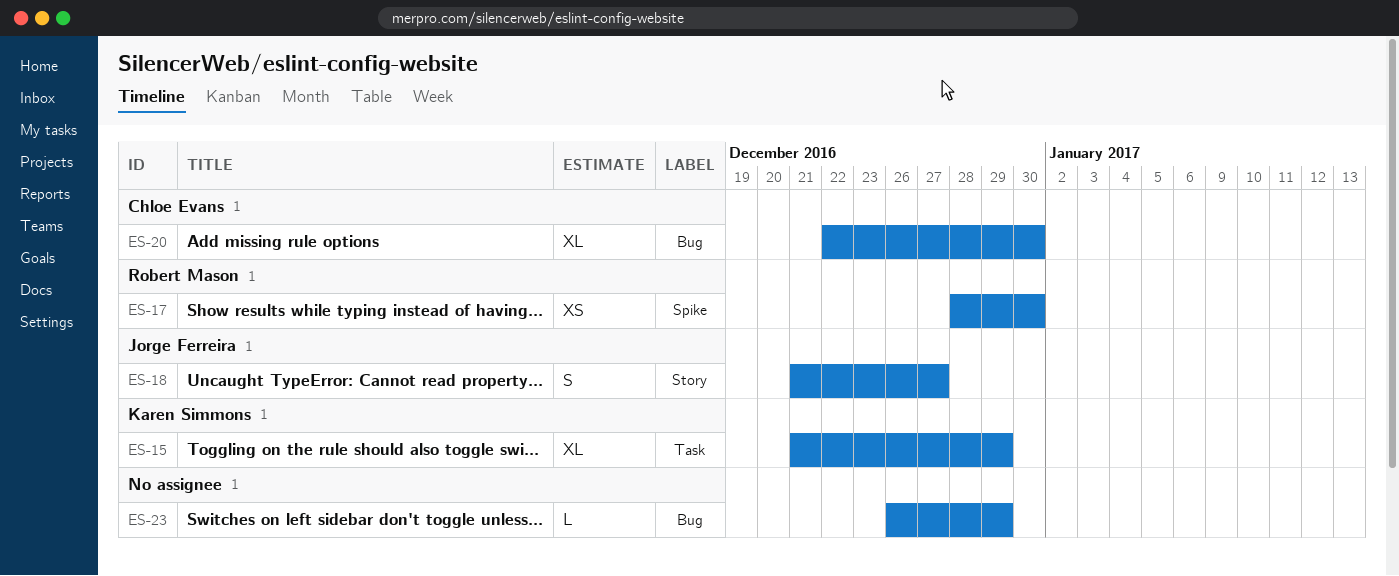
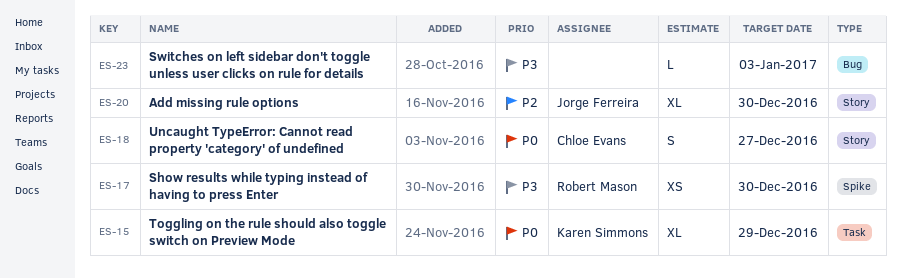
ES-18, owner: Jorge Ferreira -> Chloe Evans
ES-20, owner: Chloe Evans -> Jorge Ferreira
ES-20, label: Bug -> Story
ES-23, due: Dec 29 -> Jan 3

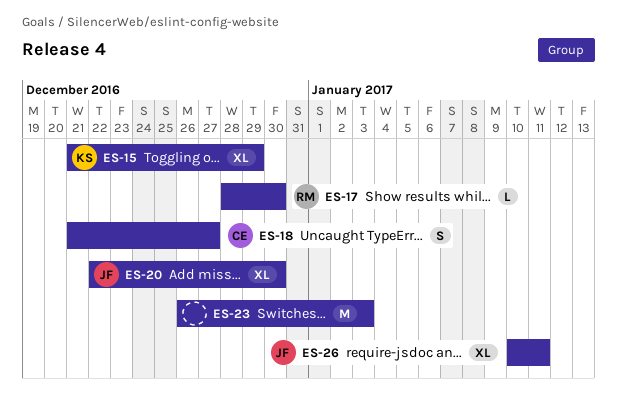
ES-17, estimate: XS -> L
ES-23, estimate: L -> M
ES-26: none -> present

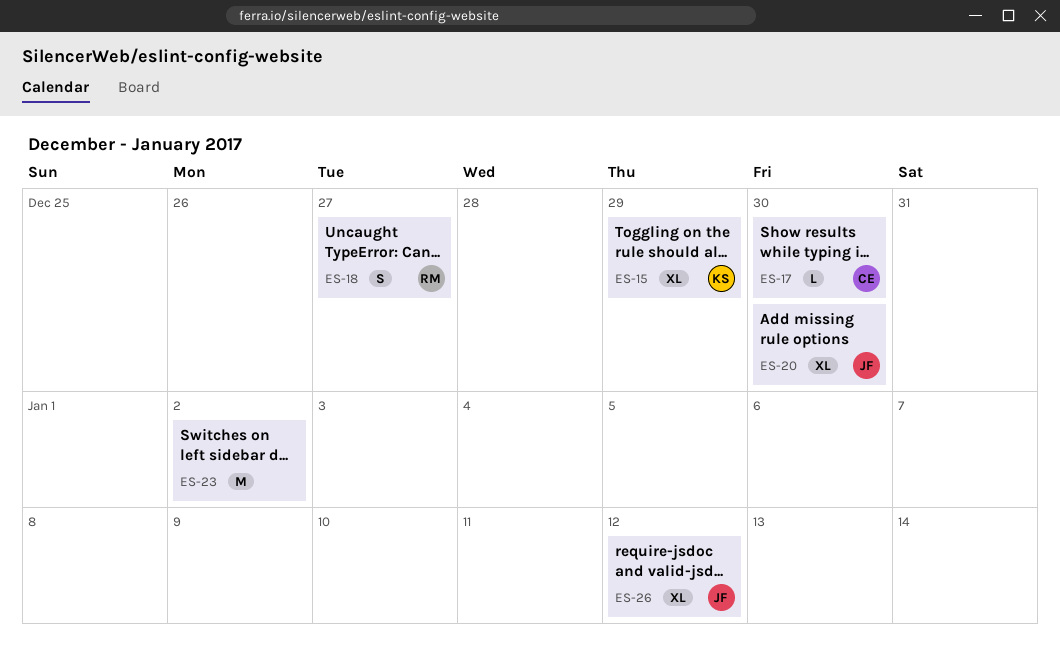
ES-17, owner: RM -> CE
ES-18, owner: CE -> RM
ES-23, due: Jan 3 -> Jan 2
ES-26, due: Jan 11 -> Jan 12

